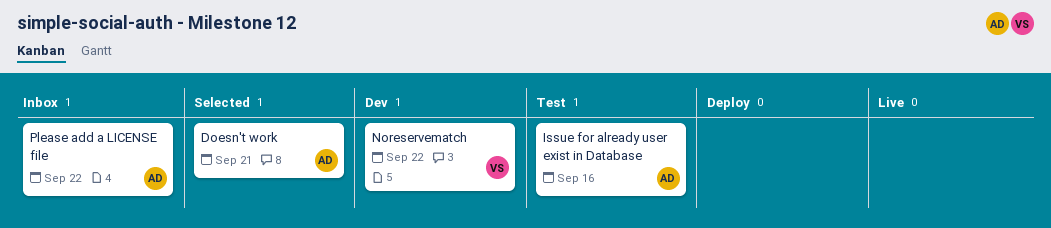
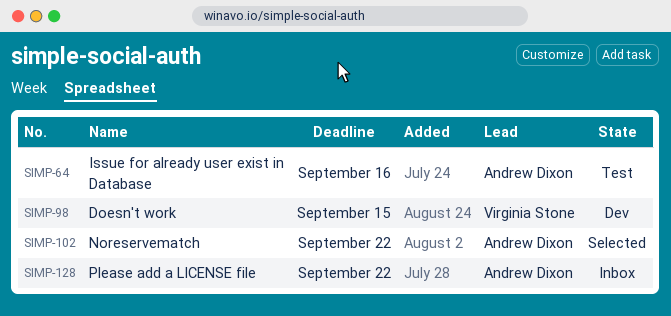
Doesn't work, status: Selected -> Dev
Doesn't work, owner: Andrew Dixon -> Virginia Stone
Doesn't work, due: Sep 21 -> Sep 15
Noreservematch, status: Dev -> Selected
Noreservematch, owner: Virginia Stone -> Andrew Dixon

